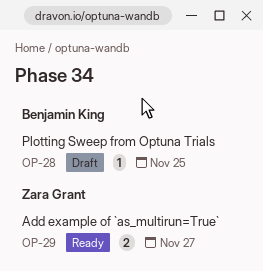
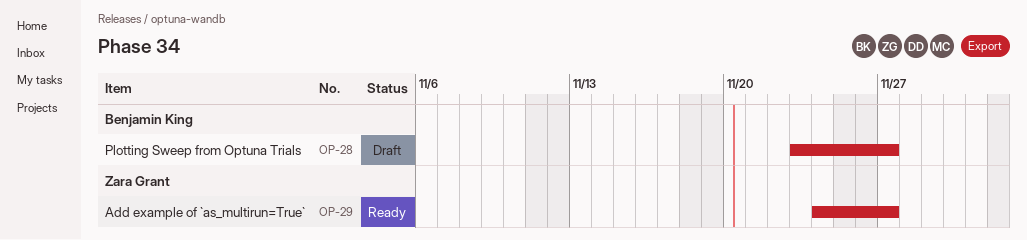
OP-28, due: Nov 25 -> Nov 27

